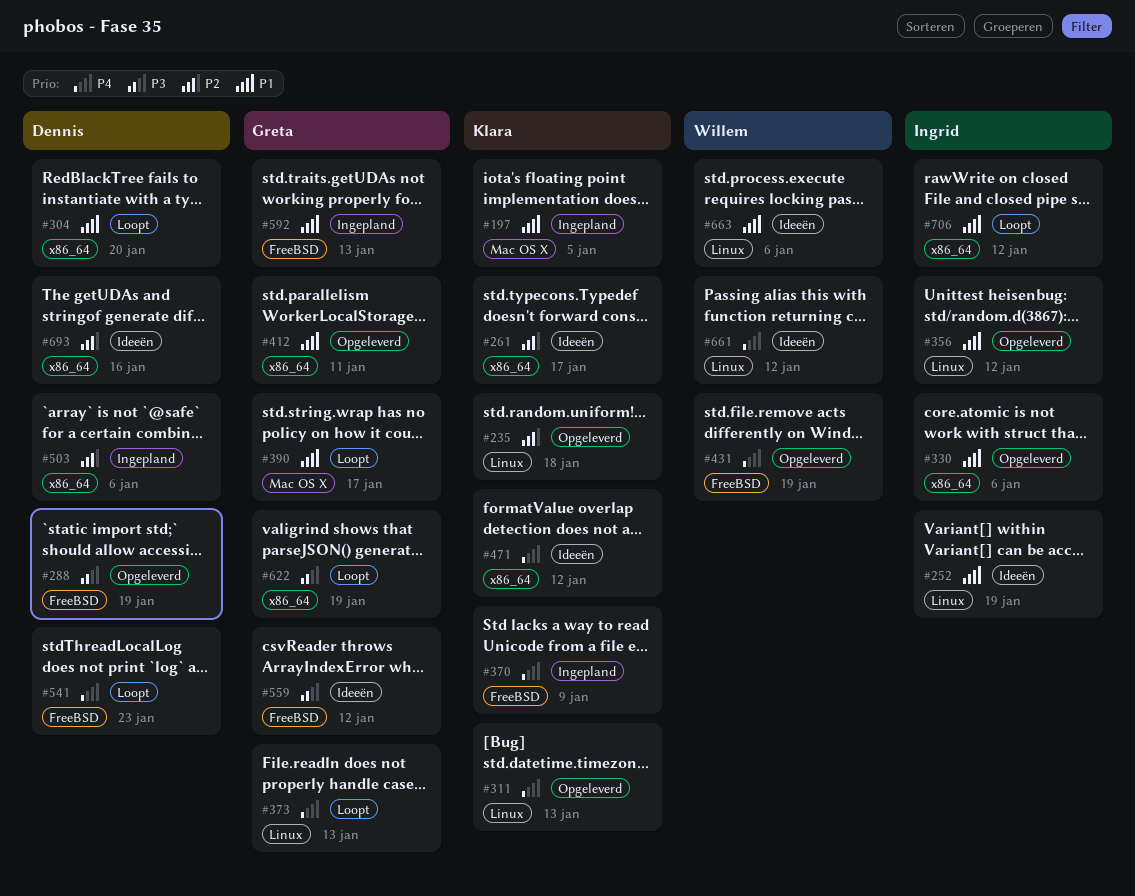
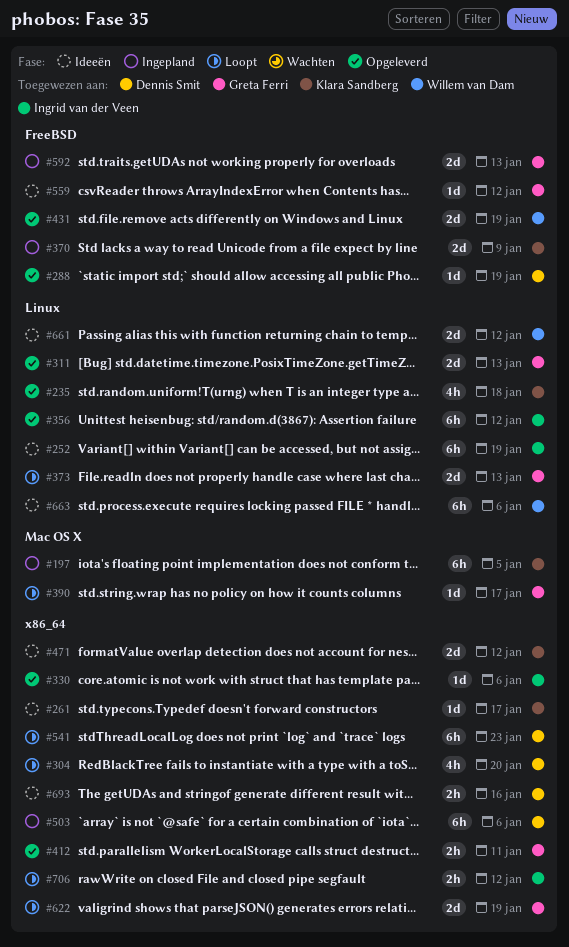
#311, owner: Klara Sandberg -> Greta Ferri
#541, label: FreeBSD -> x86_64

